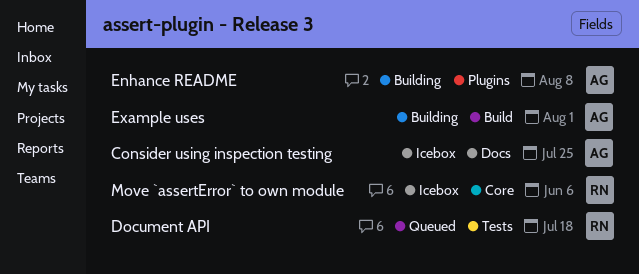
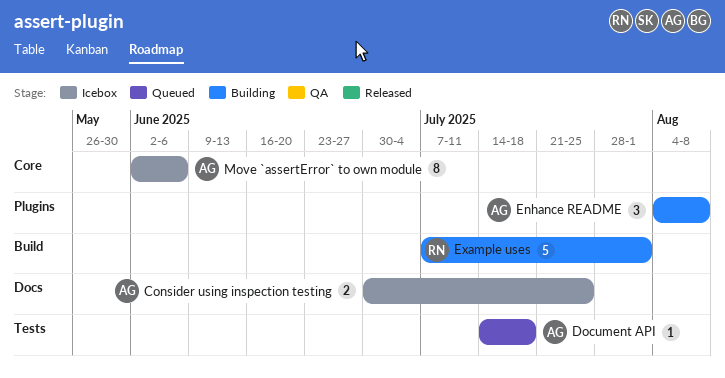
Document API, owner: RN -> AG
Example uses, owner: AG -> RN
Move `assertError` to own module, owner: RN -> AG

